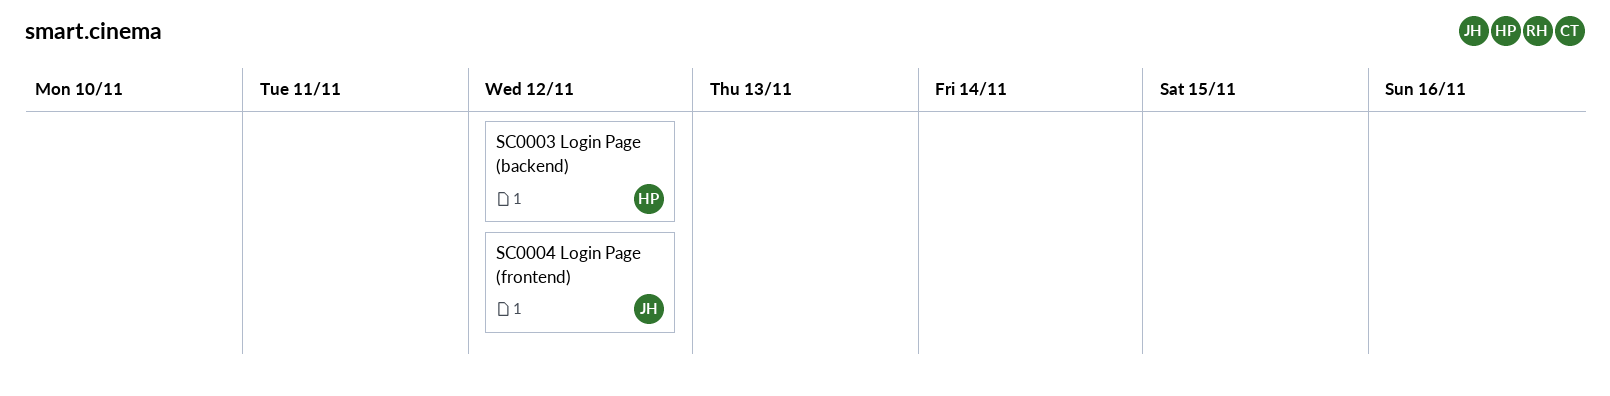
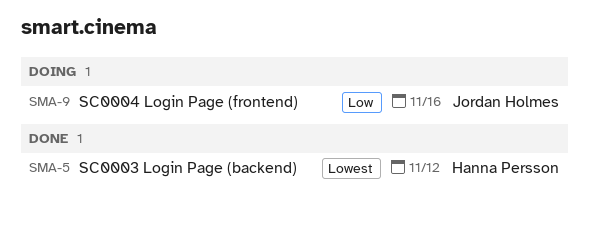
SC0004 Login Page (frontend), due: Nov 12 -> Nov 16

